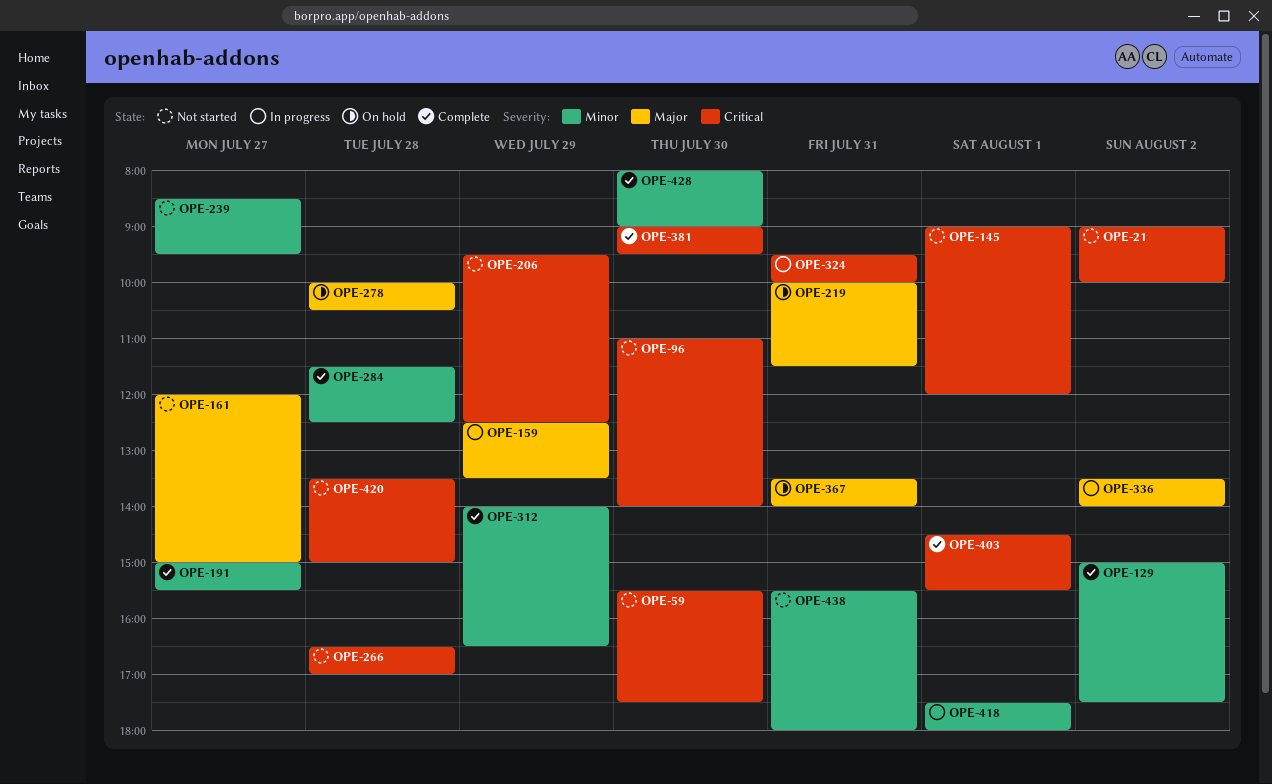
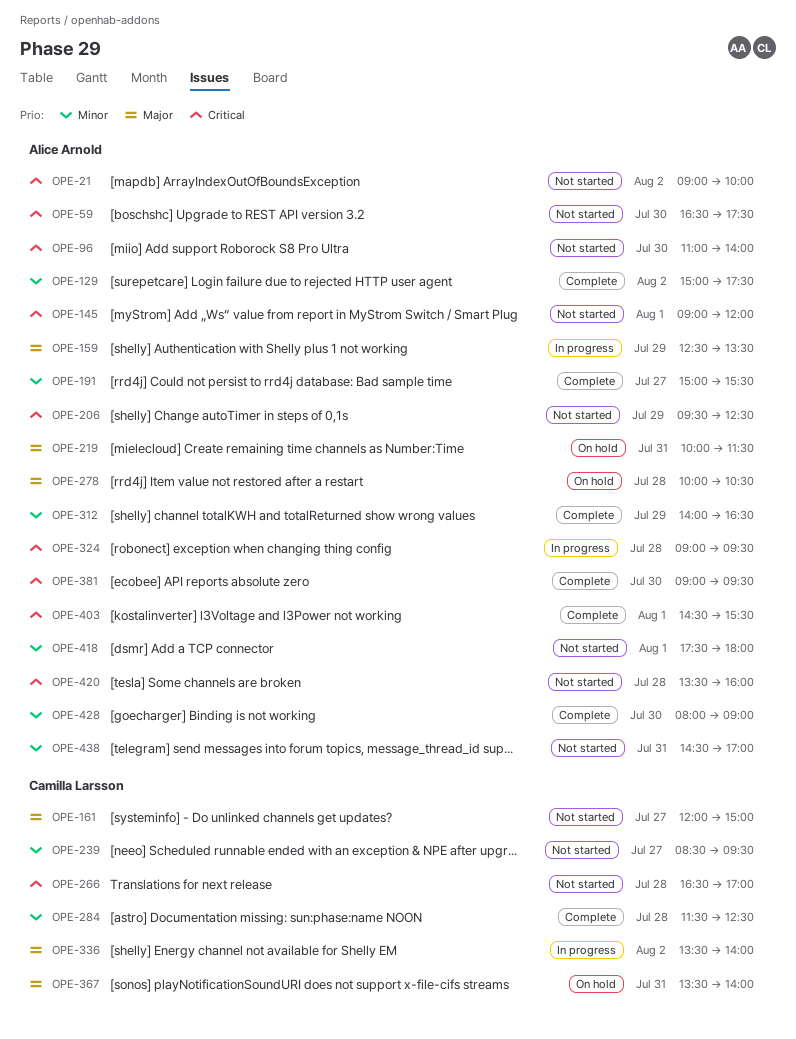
OPE-59, begins: 15:30 -> 16:30
OPE-324, day: Jul 31 -> Jul 28
OPE-324, begins: 09:30 -> 09:00
OPE-324, ends: 10:00 -> 09:30
OPE-418, status: In progress -> Not started
OPE-420, ends: 15:00 -> 16:00
OPE-438, begins: 15:30 -> 14:30
OPE-438, ends: 18:00 -> 17:00

